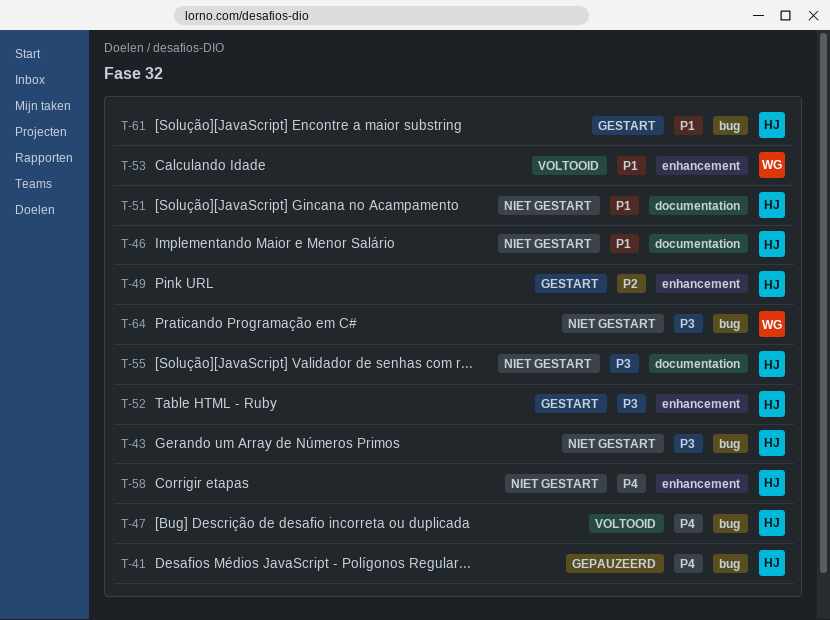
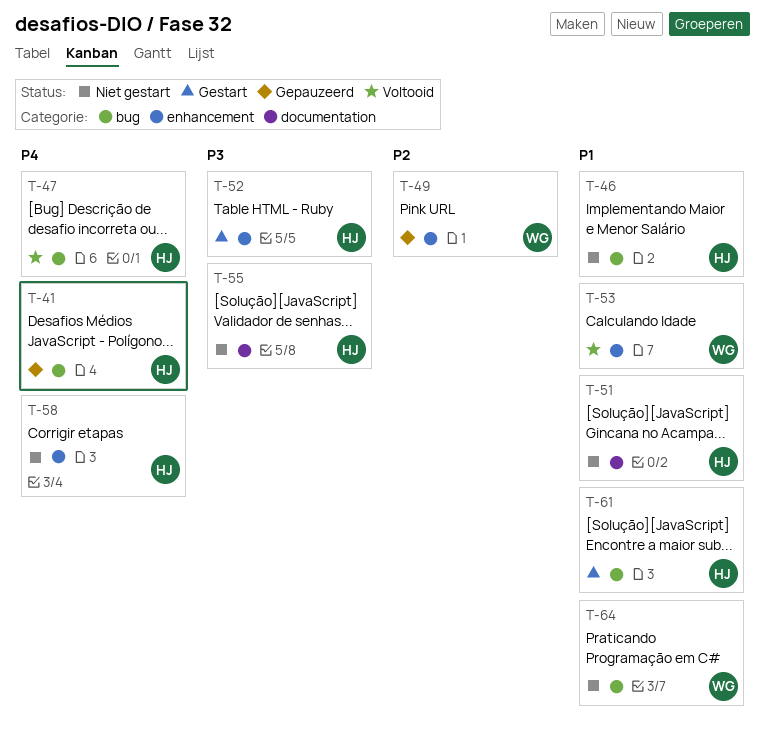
T-43: present -> none
T-46, label: documentation -> bug
T-49, status: Gestart -> Gepauzeerd
T-49, owner: HJ -> WG
T-64, priority: P3 -> P1

